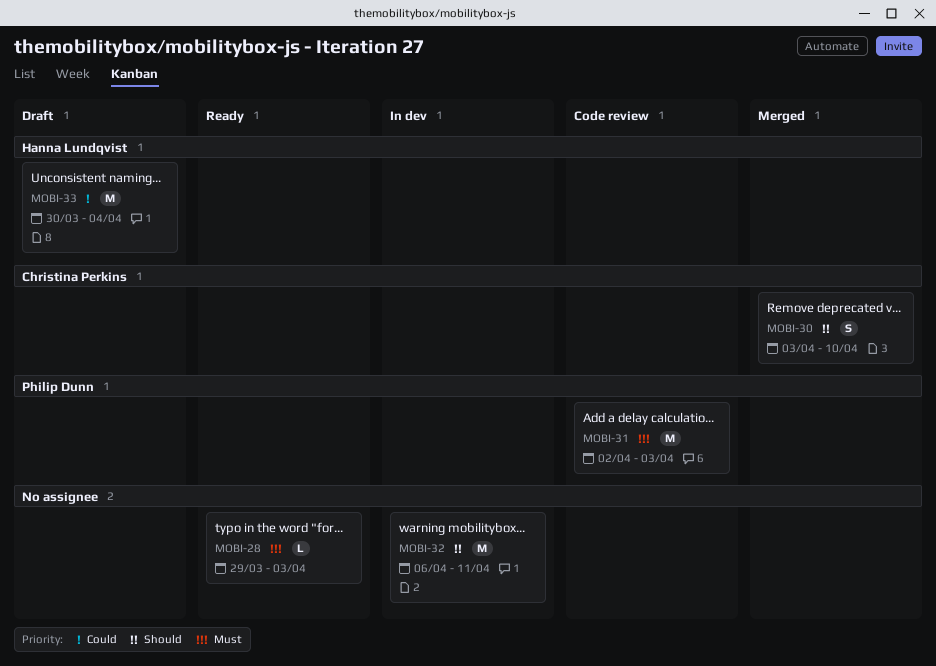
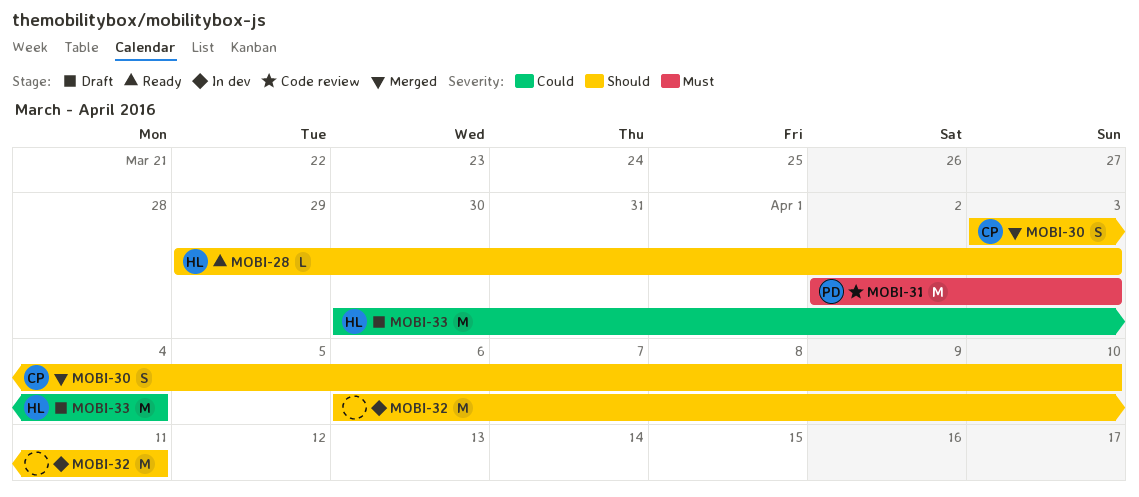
MOBI-28, owner: none -> Hanna Lundqvist
MOBI-28, priority: Must -> Should

